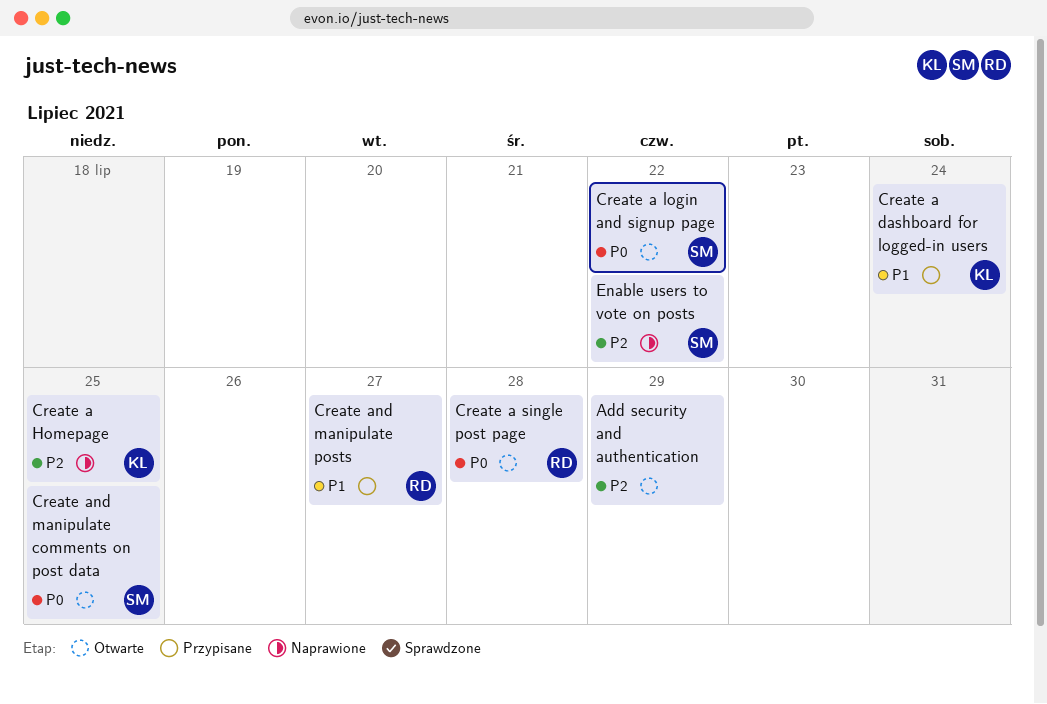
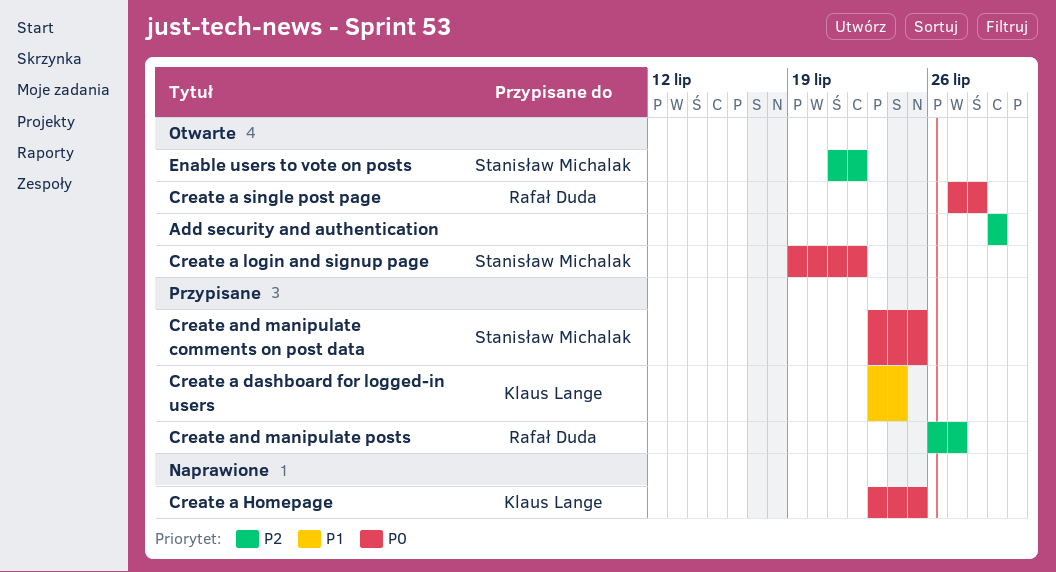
Create a Homepage, priority: P2 -> P0
Create and manipulate comments on post data, status: Otwarte -> Przypisane
Create and manipulate posts, priority: P1 -> P2
Enable users to vote on posts, status: Naprawione -> Otwarte

